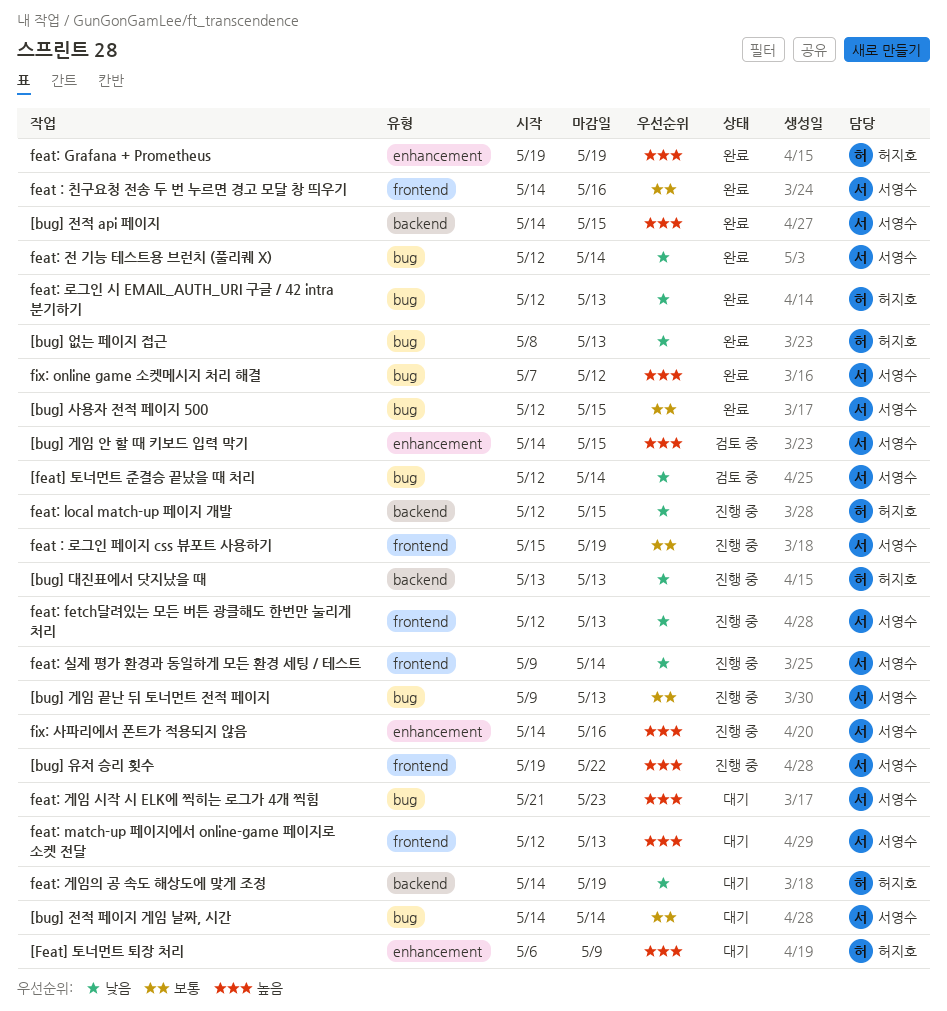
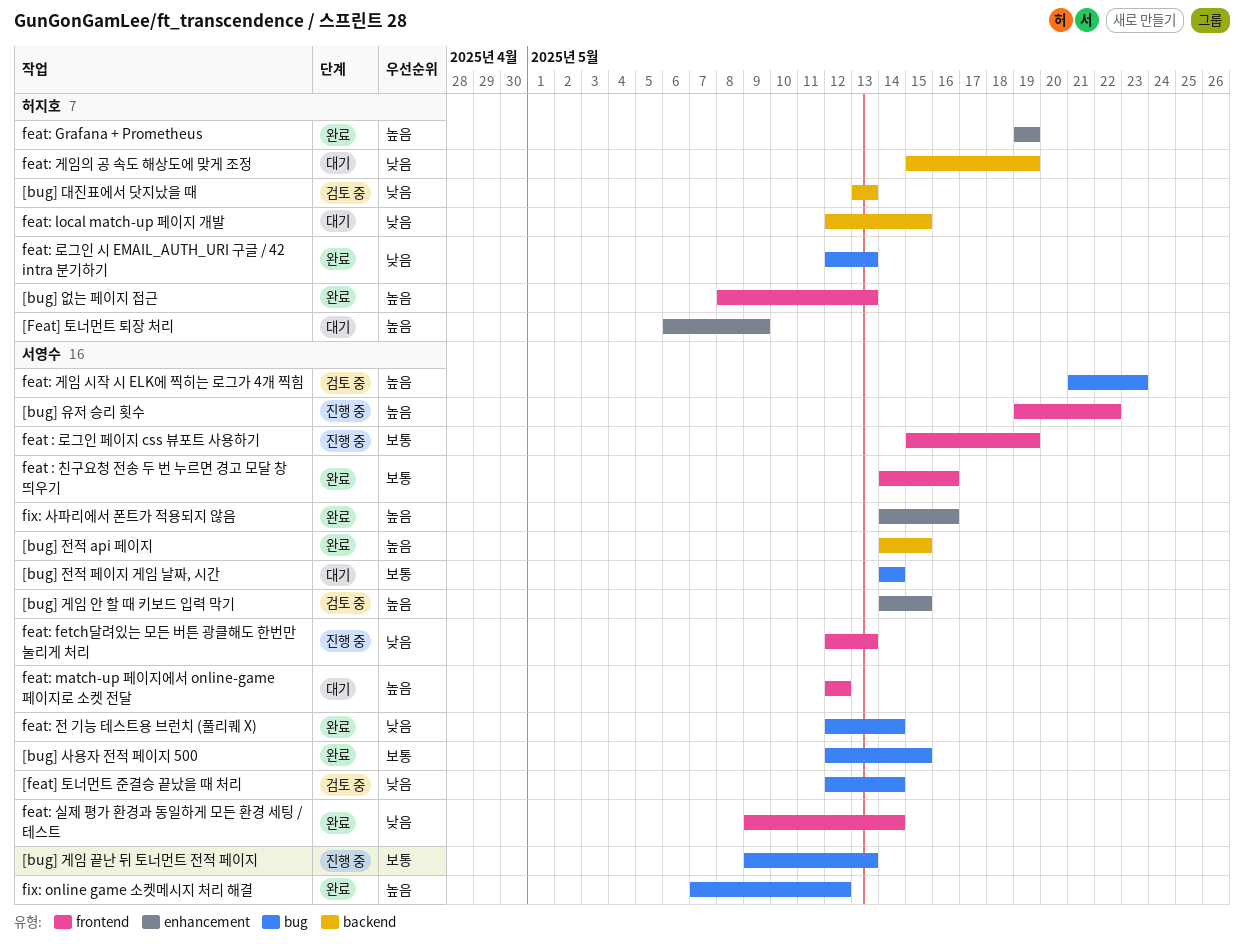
[bug] 대진표에서 닷지났을 때, status: 진행 중 -> 검토 중
[bug] 없는 페이지 접근, priority: 낮음 -> 높음
[bug] 없는 페이지 접근, label: bug -> frontend
feat: local match-up 페이지 개발, status: 진행 중 -> 대기
feat: match-up 페이지에서 online-game 페이지로 소켓 전달, due: May 13 -> May 12
feat: 게임 시작 시 ELK에 찍히는 로그가 4개 찍힘, status: 대기 -> 검토 중
feat: 게임의 공 속도 해상도에 맞게 조정, start: May 14 -> May 15
feat: 실제 평가 환경과 동일하게 모든 환경 세팅 / 테스트, status: 진행 중 -> 완료
fix: 사파리에서 폰트가 적용되지 않음, status: 진행 중 -> 완료

